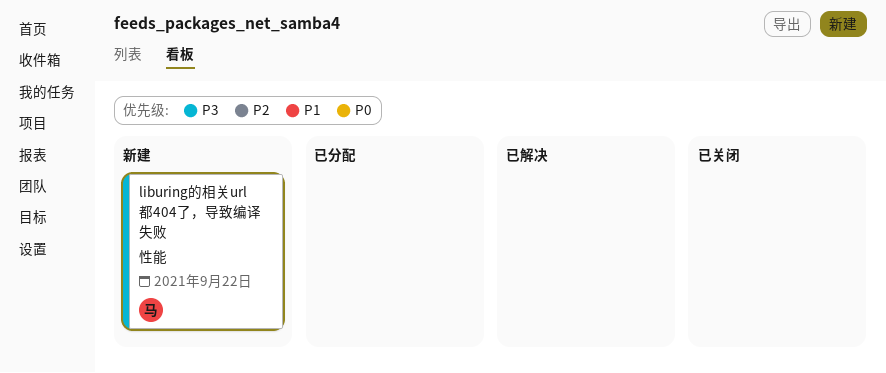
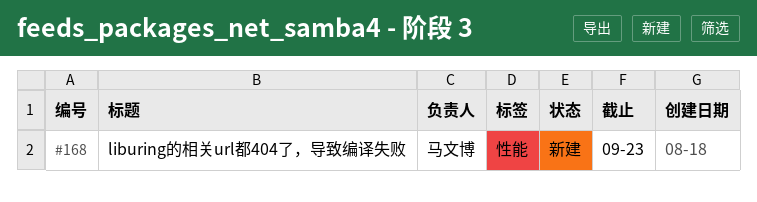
liburing的相关url都404了，导致编译失败, due: Sep 22 -> Sep 23

